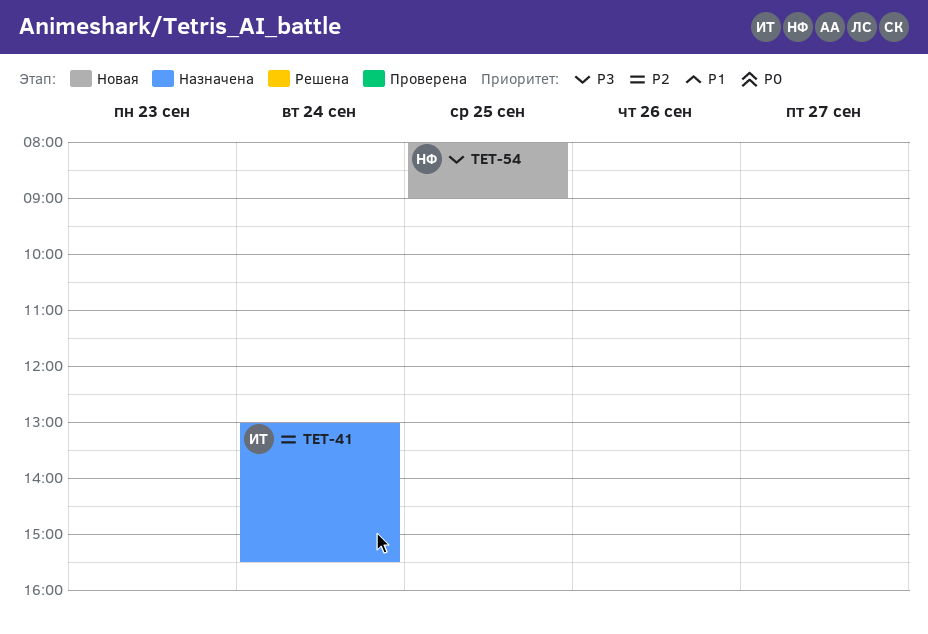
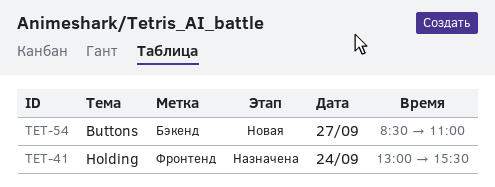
TET-54, day: Sep 25 -> Sep 27
TET-54, begins: 08:00 -> 08:30
TET-54, ends: 09:00 -> 11:00

